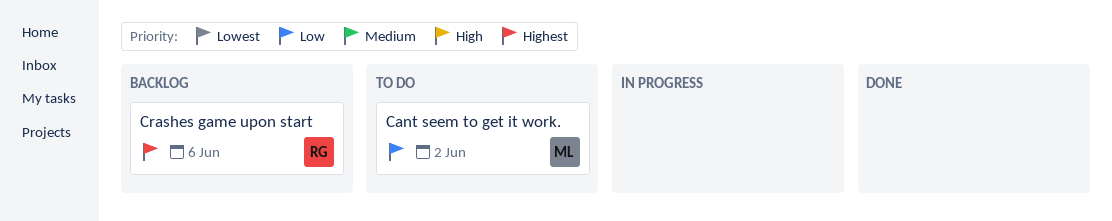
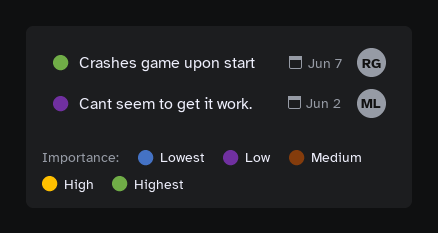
Crashes game upon start, due: Jun 6 -> Jun 7

